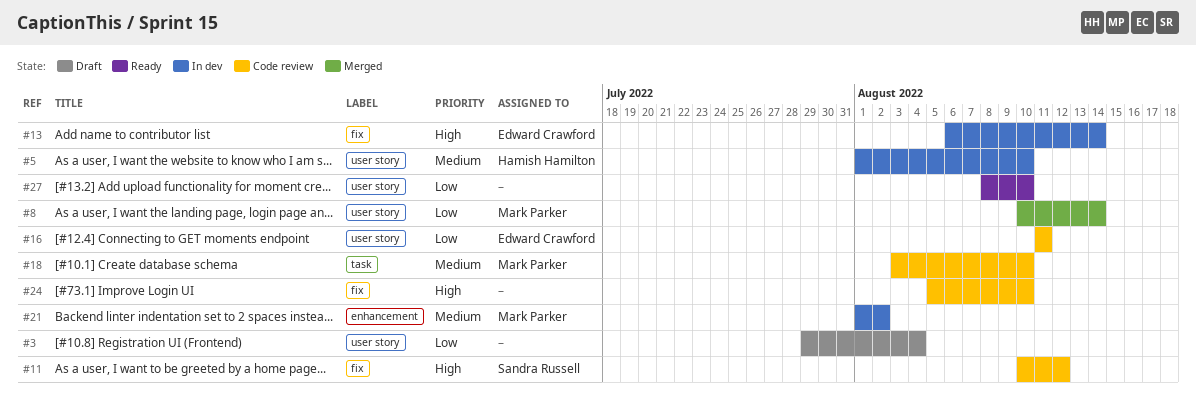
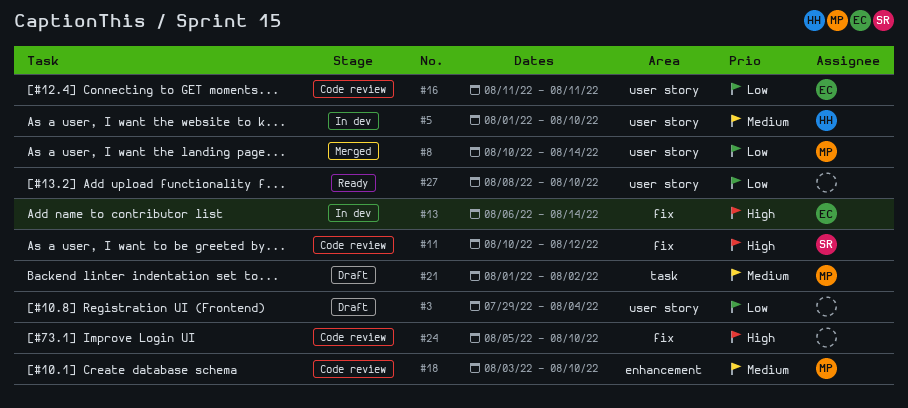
#18, label: task -> enhancement
#21, status: In dev -> Draft
#21, label: enhancement -> task

